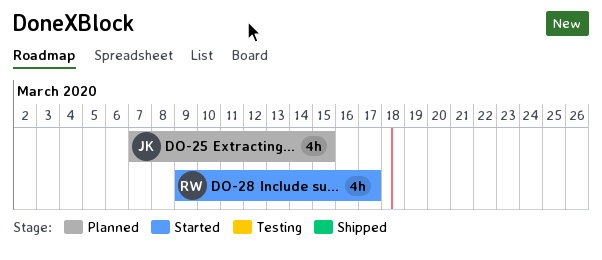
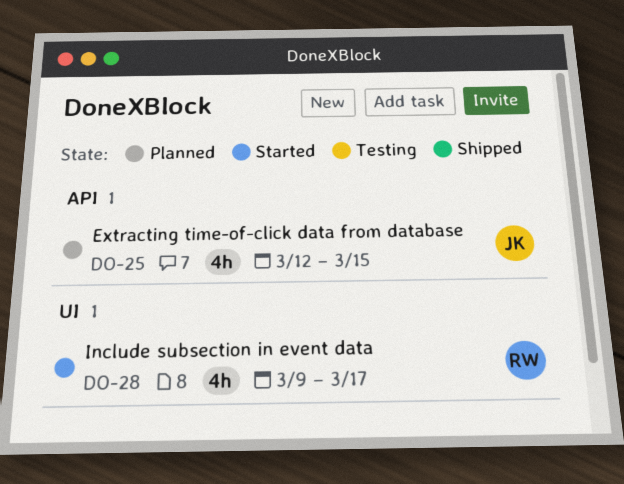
DO-25, start: Mar 7 -> Mar 12

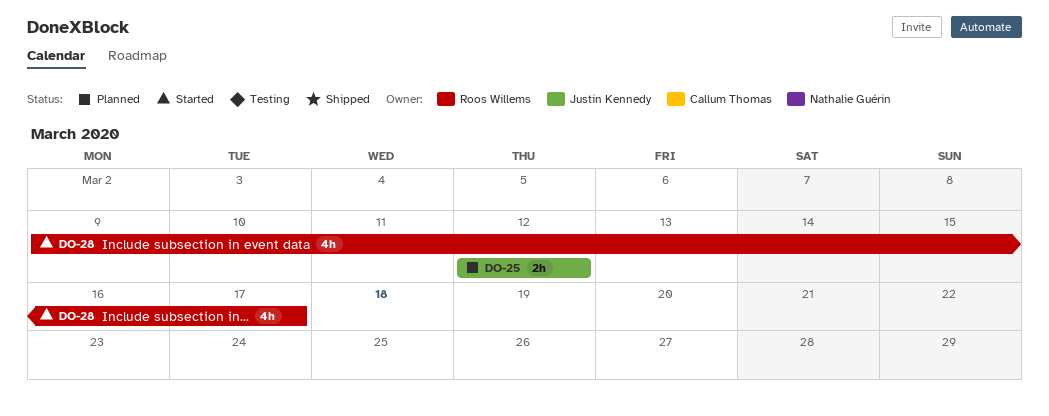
DO-25, estimate: 4h -> 2h
DO-25, due: Mar 15 -> Mar 12

